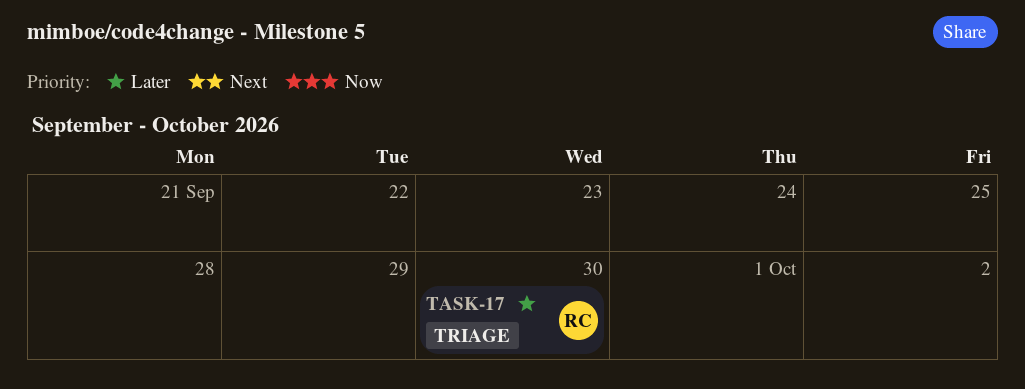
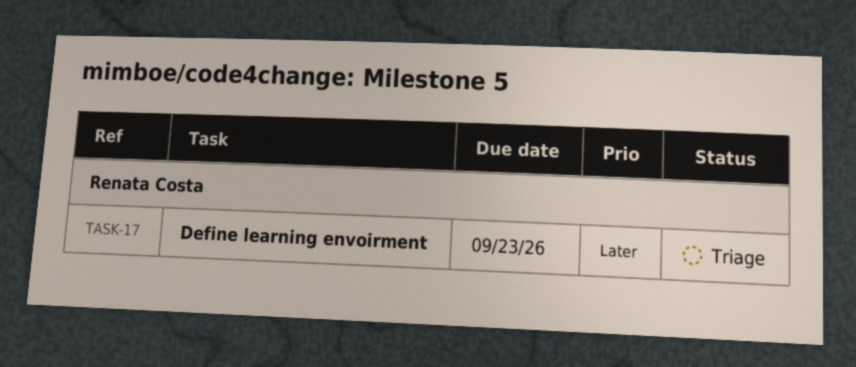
TASK-17, due: Sep 30 -> Sep 23

